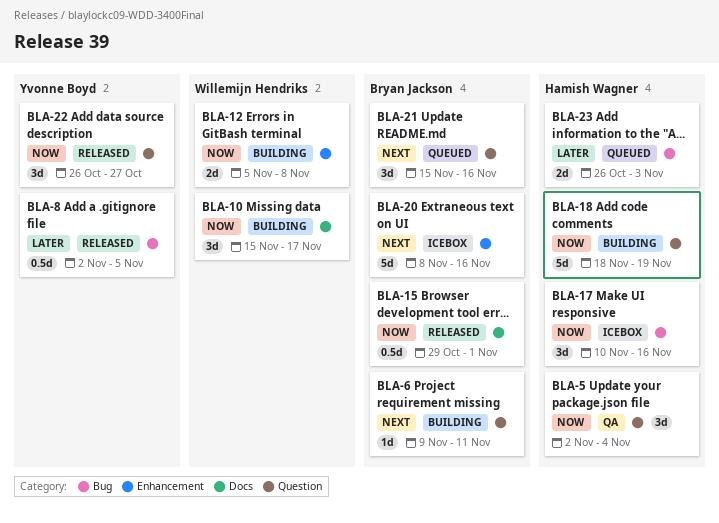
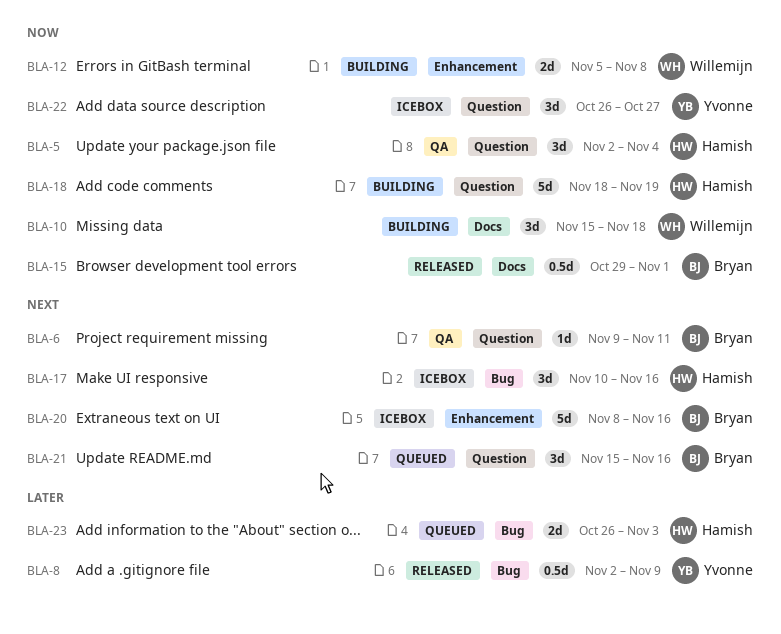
BLA-6, status: Building -> QA
BLA-8, due: Nov 5 -> Nov 9
BLA-10, due: Nov 17 -> Nov 18
BLA-17, priority: Now -> Next
BLA-22, status: Released -> Icebox

